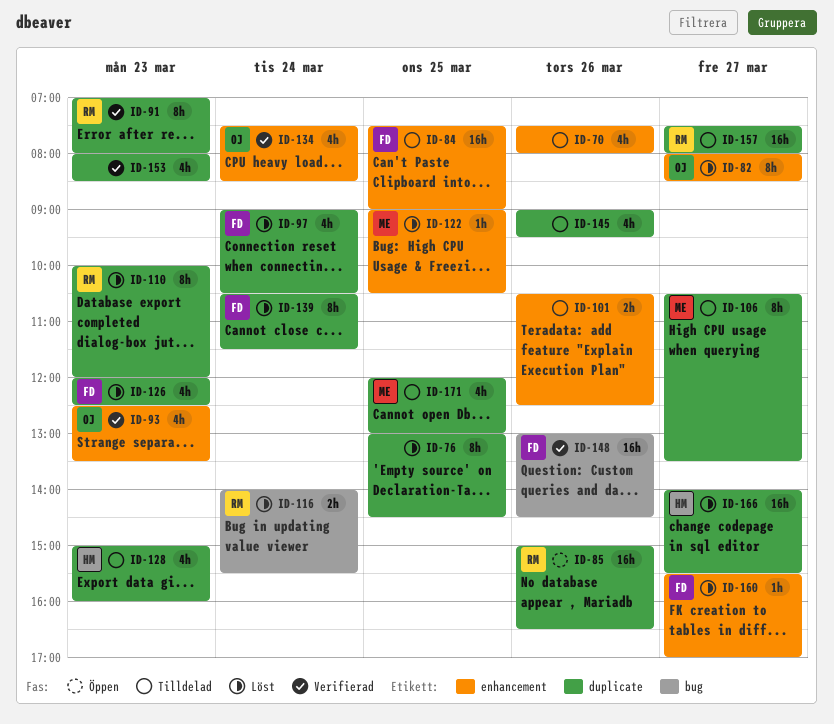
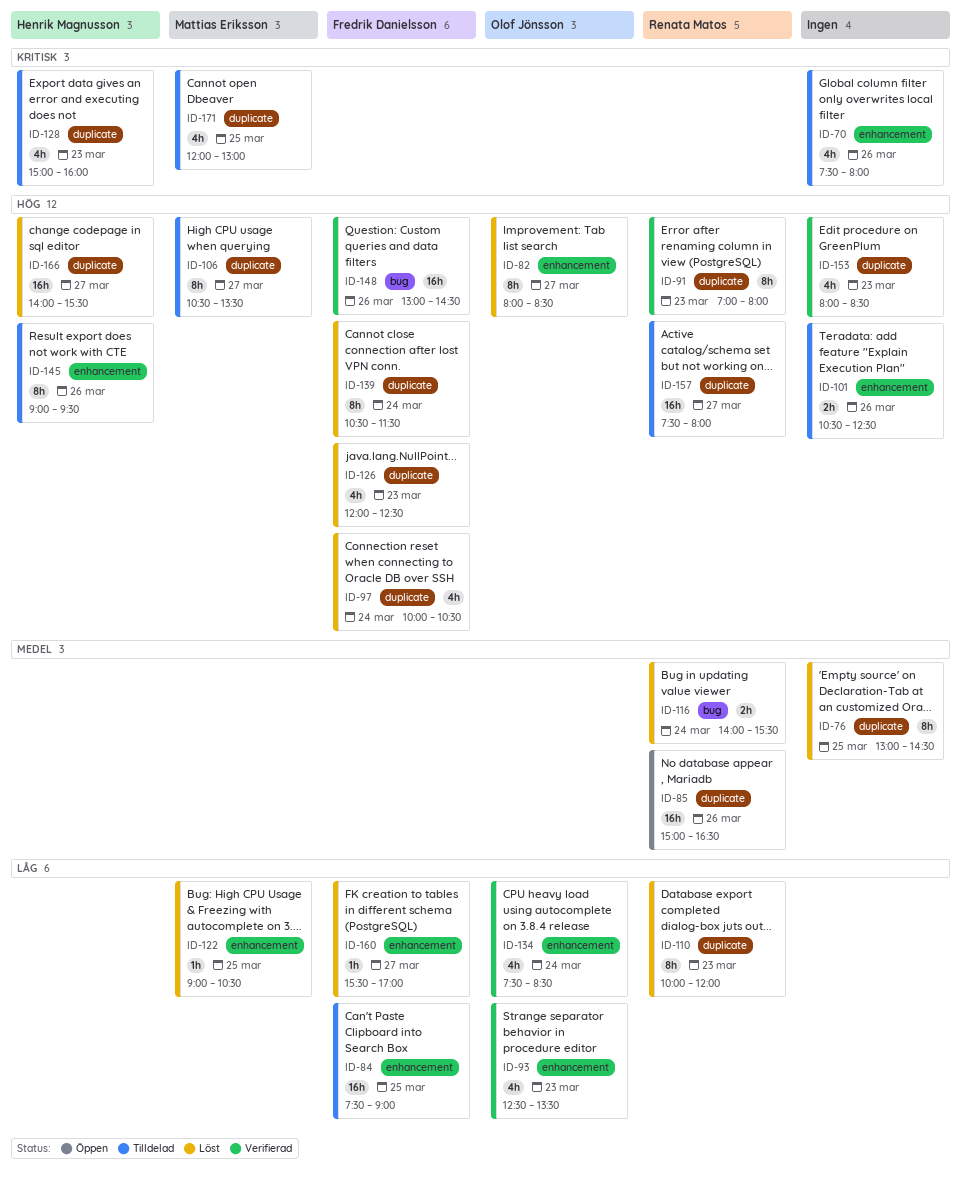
ID-97, begins: 09:00 -> 10:00
ID-145, owner: none -> Henrik Magnusson
ID-145, label: duplicate -> enhancement
ID-145, estimate: 4h -> 8h

